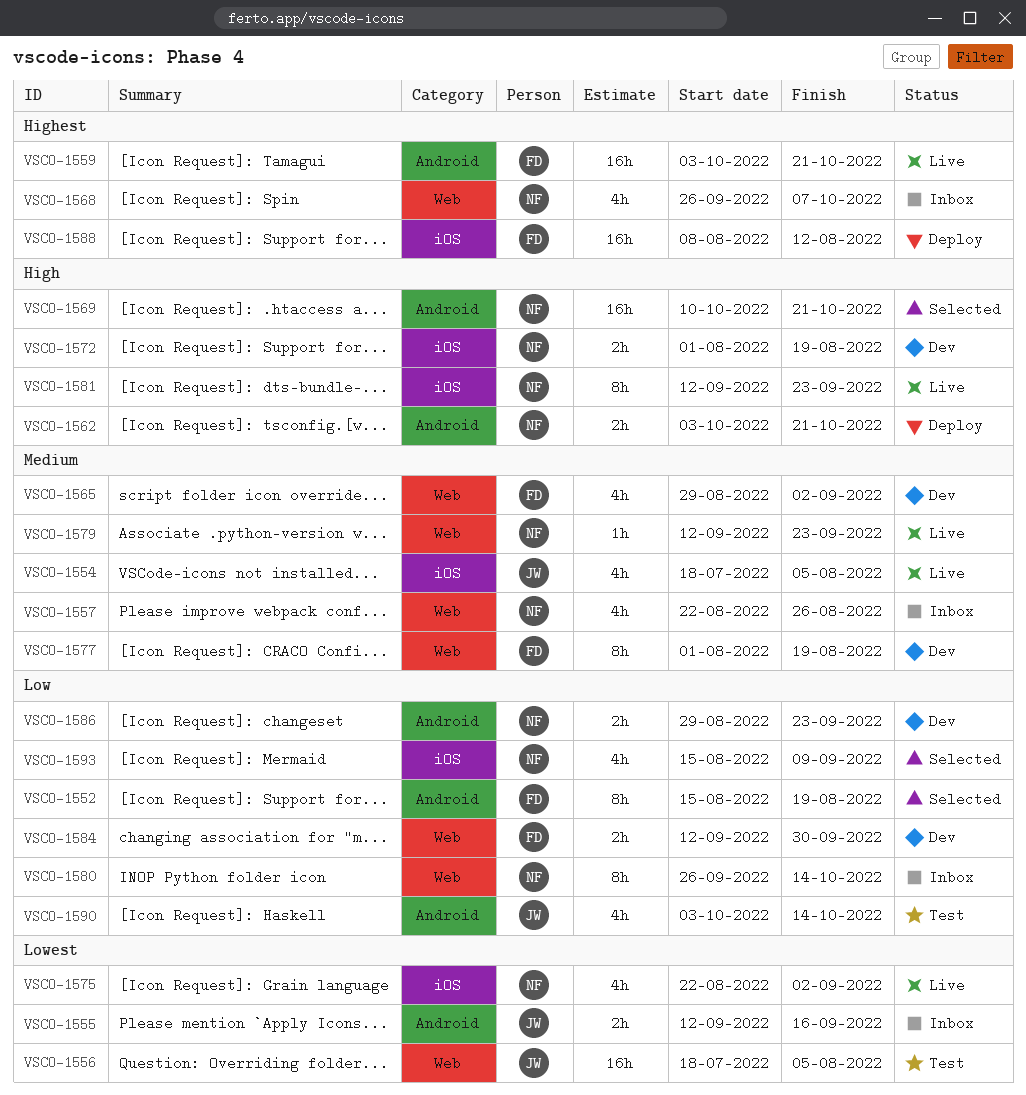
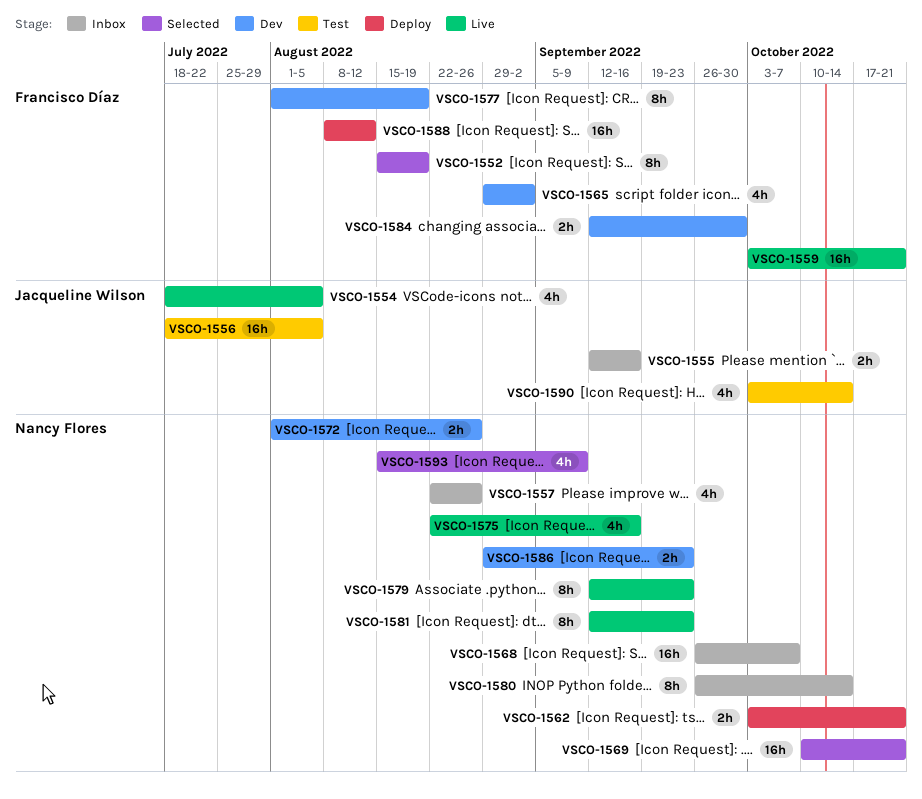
VSCO-1568, estimate: 4h -> 16h
VSCO-1572, due: Aug 19 -> Aug 26
VSCO-1575, due: Sep 2 -> Sep 16
VSCO-1579, estimate: 1h -> 8h

